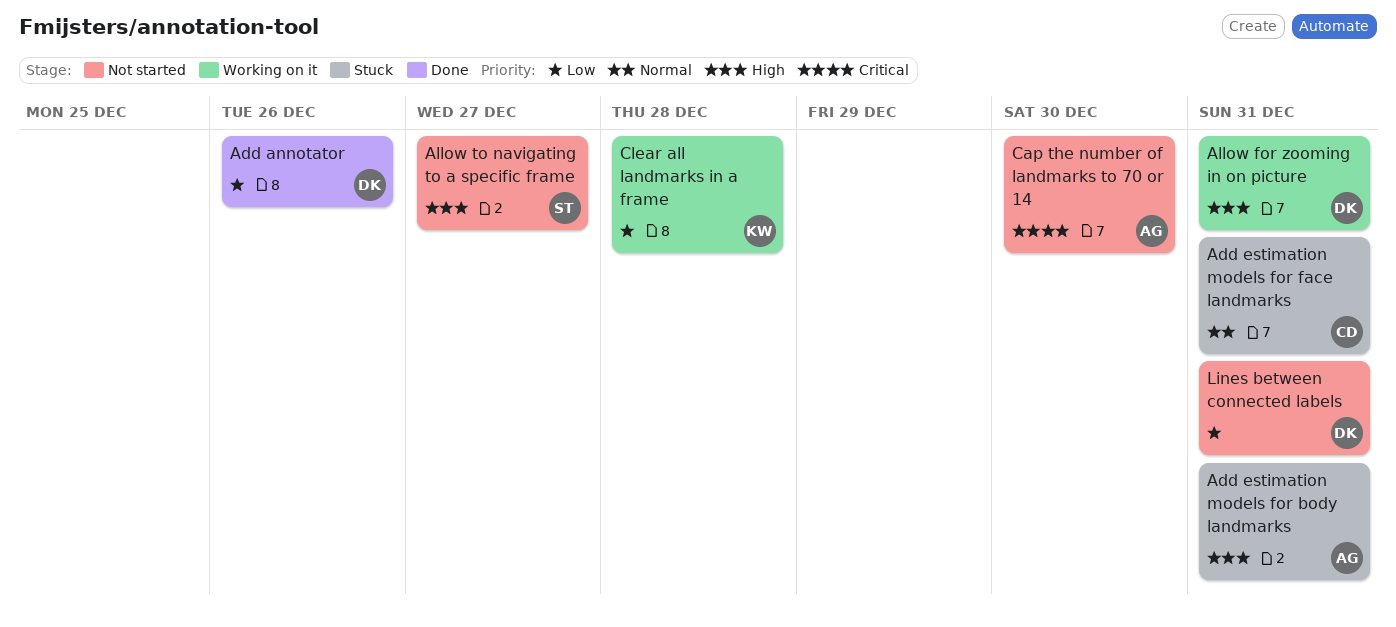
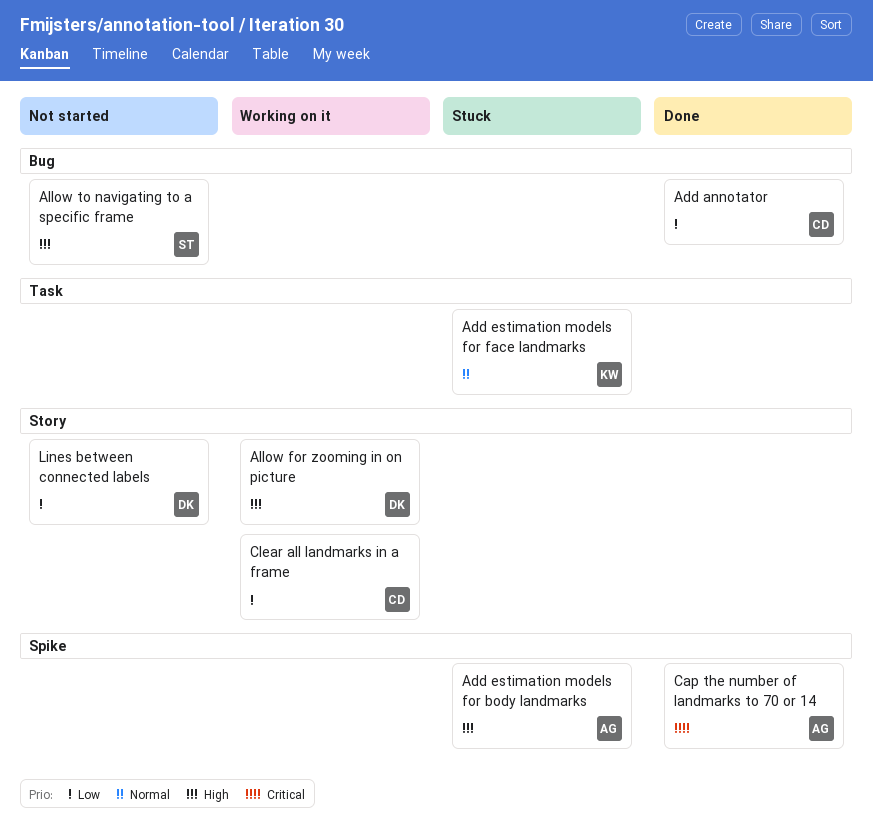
Add annotator, owner: DK -> CD
Add estimation models for face landmarks, owner: CD -> KW
Cap the number of landmarks to 70 or 14, status: Not started -> Done
Clear all landmarks in a frame, owner: KW -> CD

